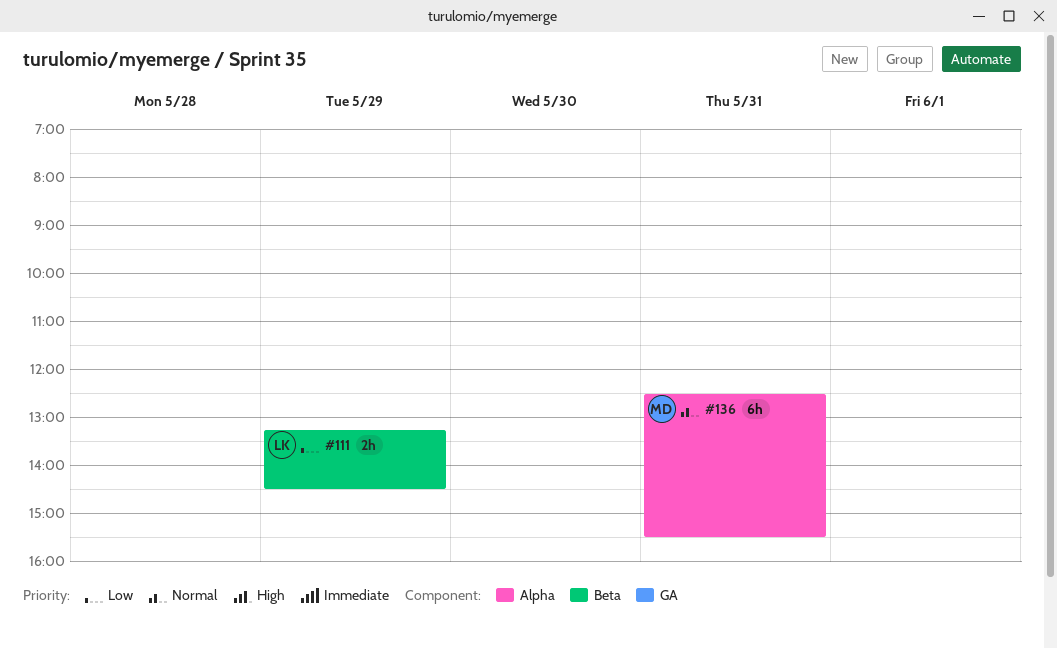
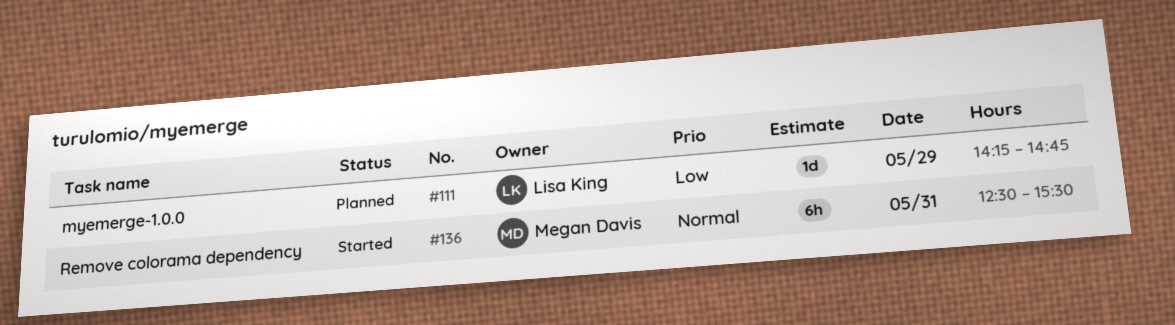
#111, estimate: 2h -> 1d
#111, begins: 13:15 -> 14:15
#111, ends: 14:30 -> 14:45

